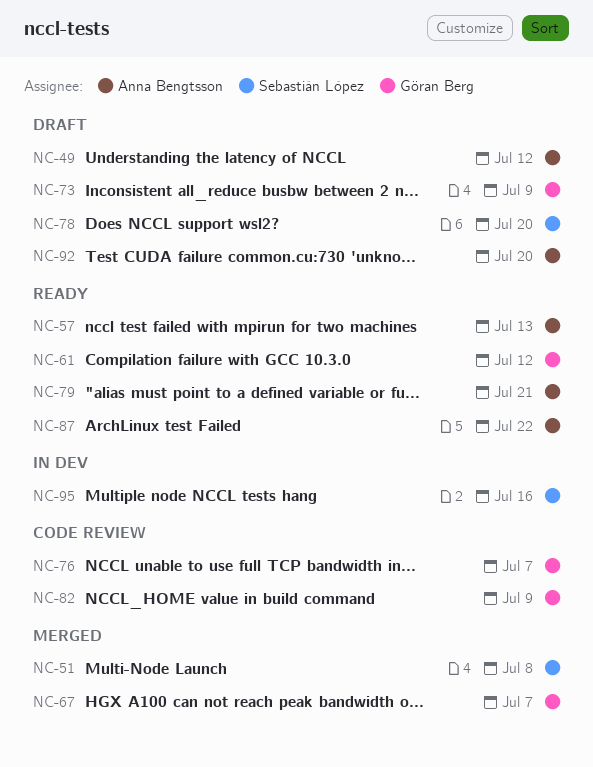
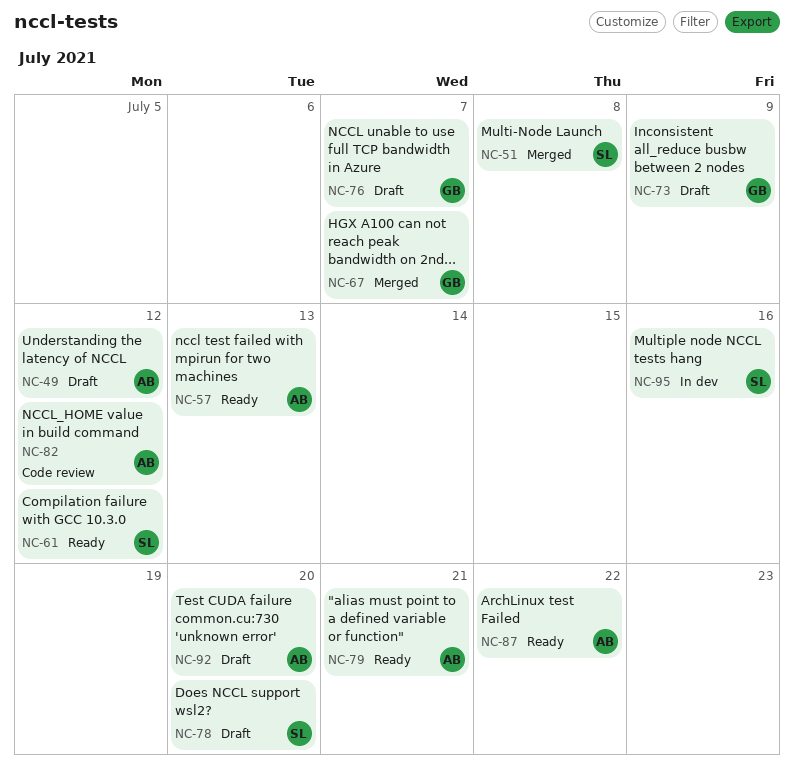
NC-61, owner: Göran Berg -> Sebastián López
NC-76, status: Code review -> Draft
NC-82, owner: Göran Berg -> Anna Bengtsson
NC-82, due: Jul 9 -> Jul 12

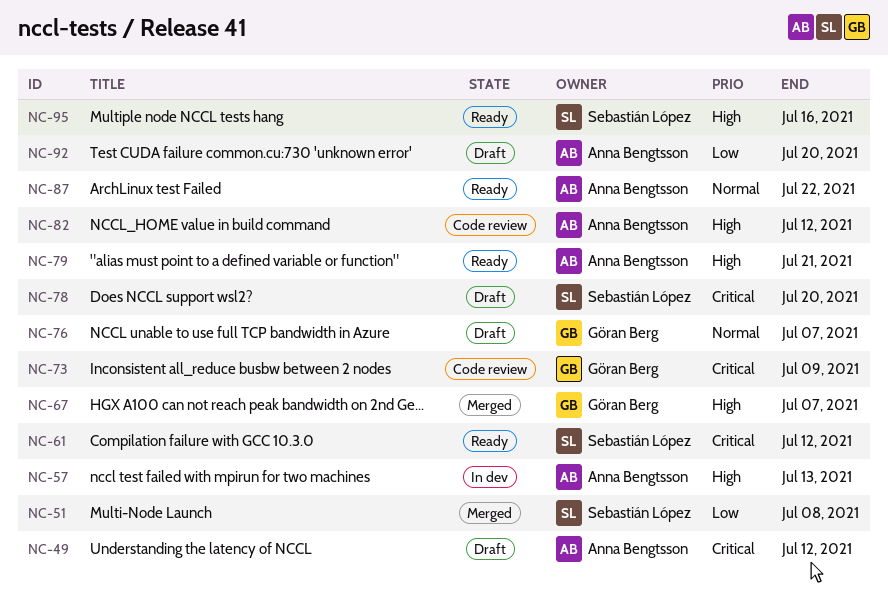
NC-57, status: Ready -> In dev
NC-73, status: Draft -> Code review
NC-95, status: In dev -> Ready

